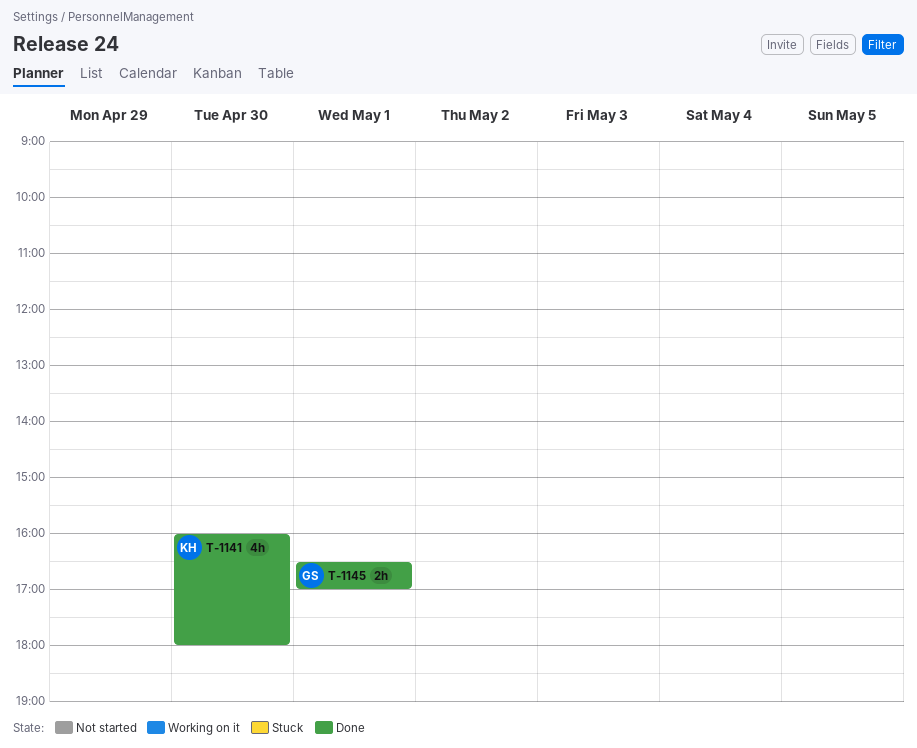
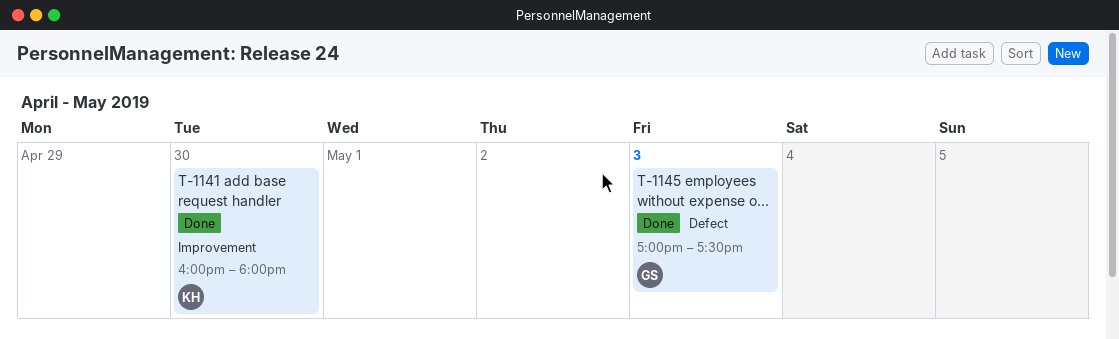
T-1145, day: May 1 -> May 3
T-1145, begins: 16:30 -> 17:00
T-1145, ends: 17:00 -> 17:30

